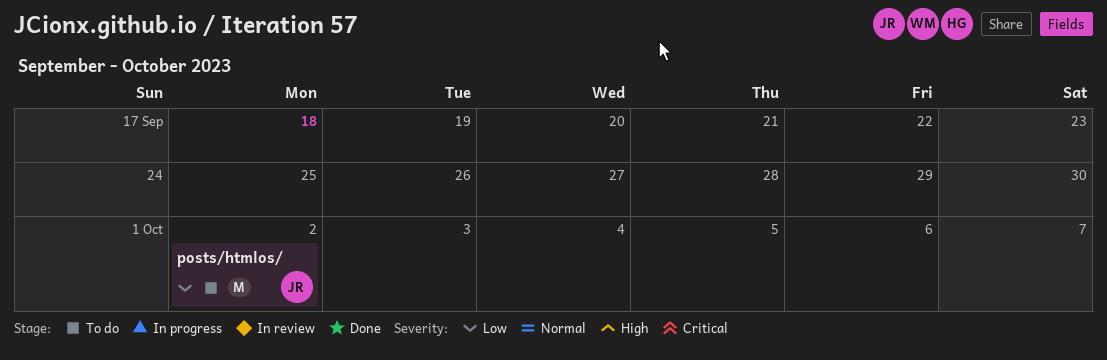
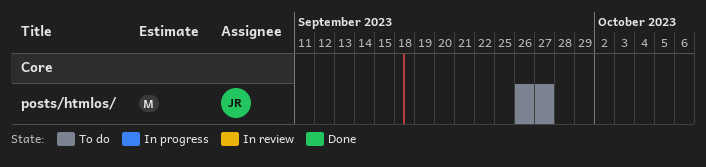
posts/htmlos/, due: Oct 2 -> Sep 27

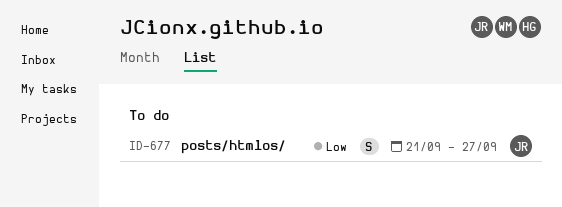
posts/htmlos/, estimate: M -> S
posts/htmlos/, start: Sep 26 -> Sep 21

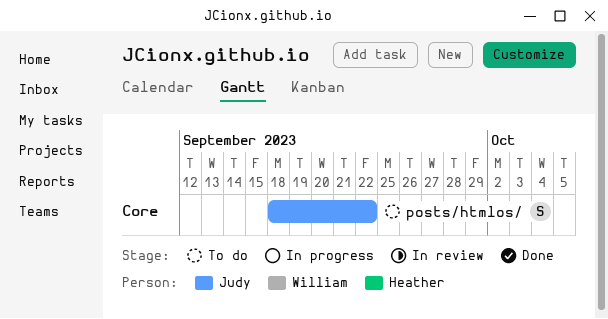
posts/htmlos/, start: Sep 21 -> Sep 18
posts/htmlos/, due: Sep 27 -> Sep 22

